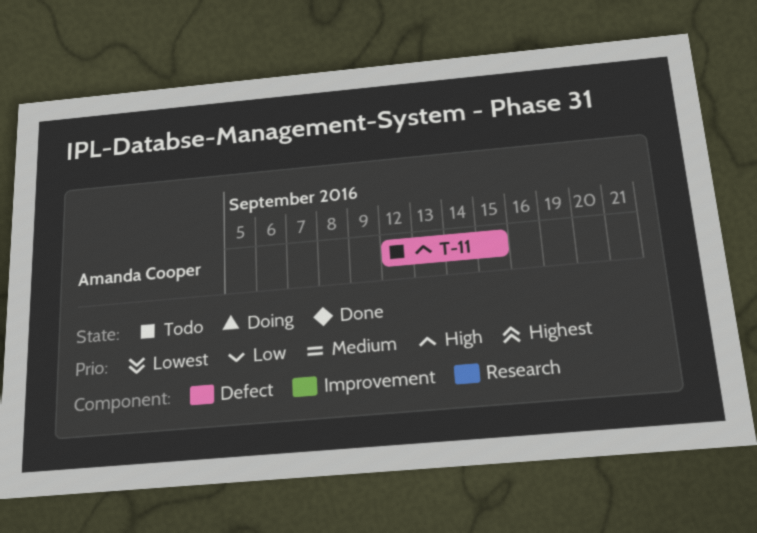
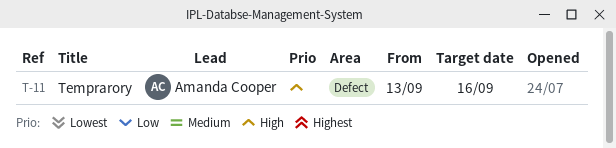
T-11, start: Sep 12 -> Sep 13
T-11, due: Sep 15 -> Sep 16

